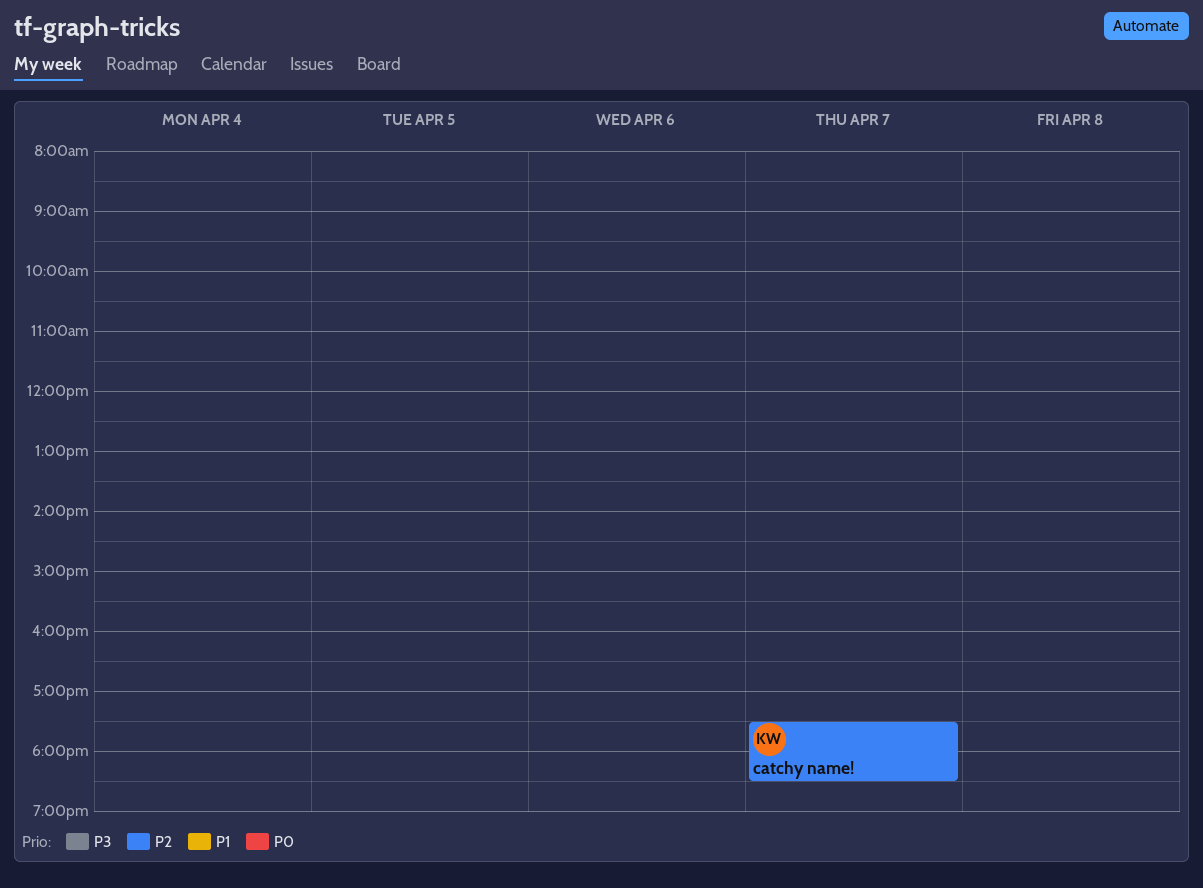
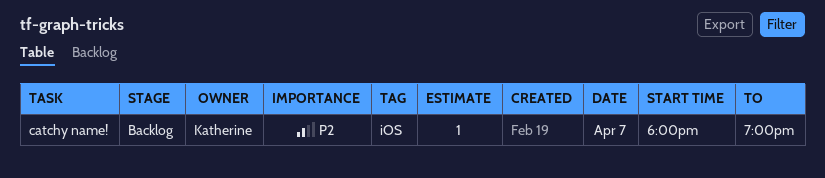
catchy name!, begins: 17:30 -> 18:00
catchy name!, ends: 18:30 -> 19:00

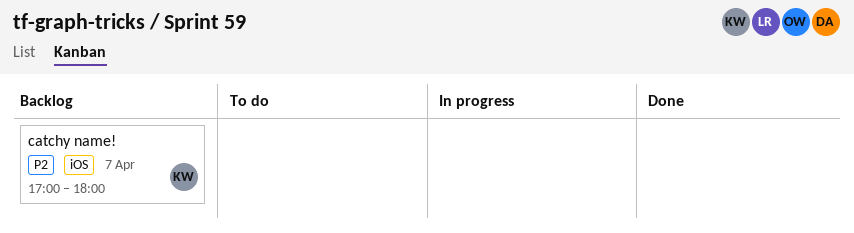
catchy name!, begins: 18:00 -> 17:00
catchy name!, ends: 19:00 -> 18:00

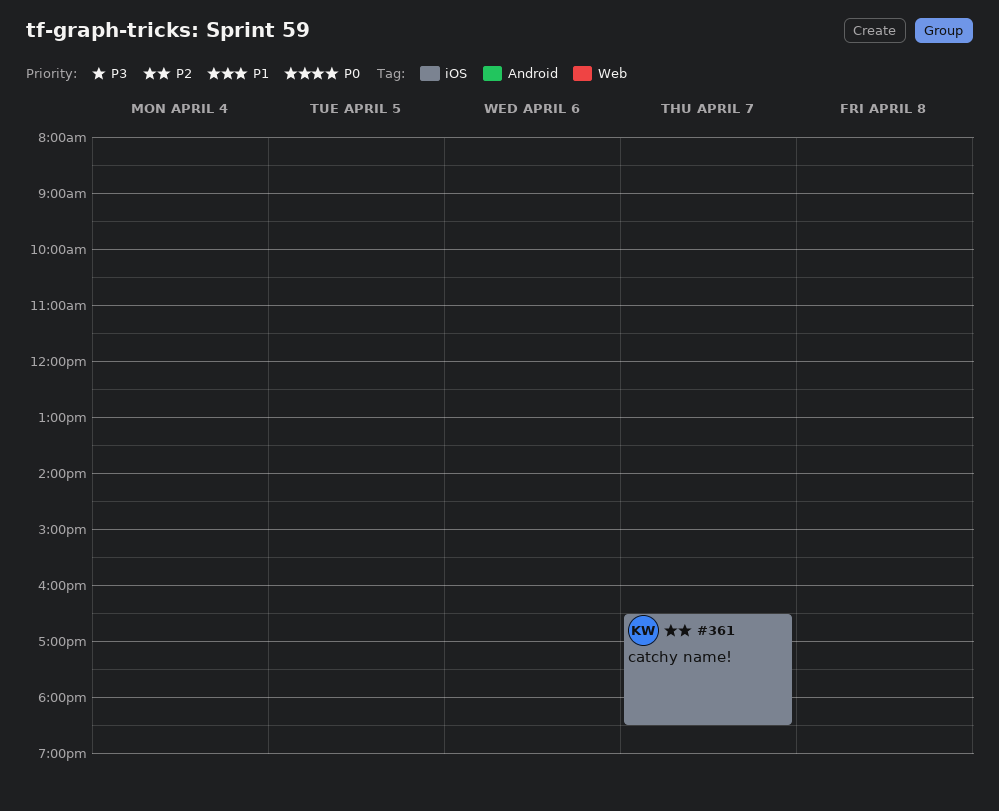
catchy name!, begins: 17:00 -> 16:30
catchy name!, ends: 18:00 -> 18:30

